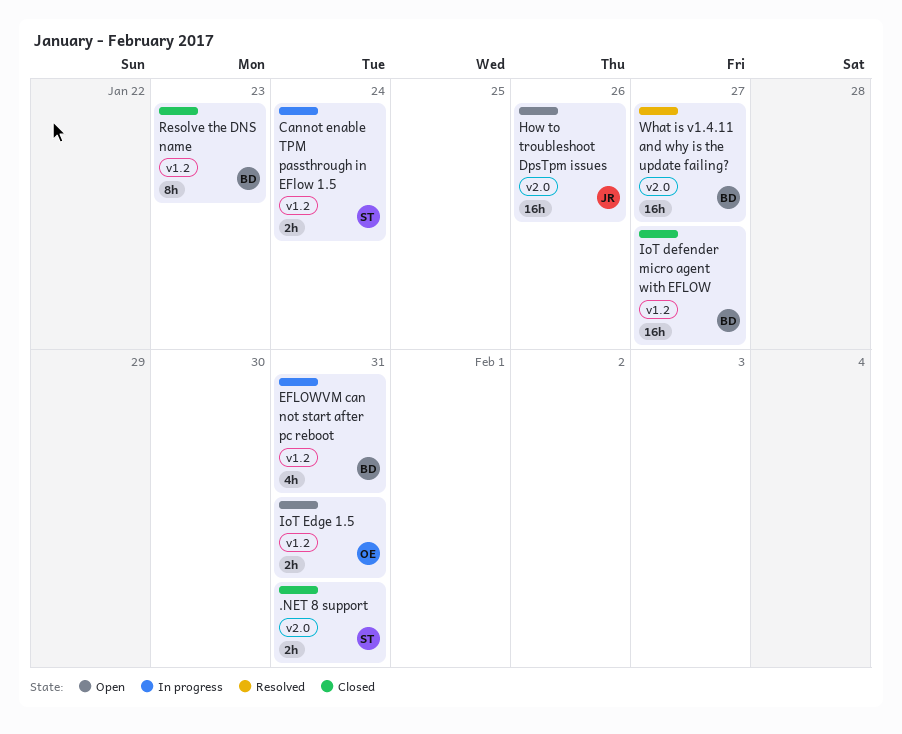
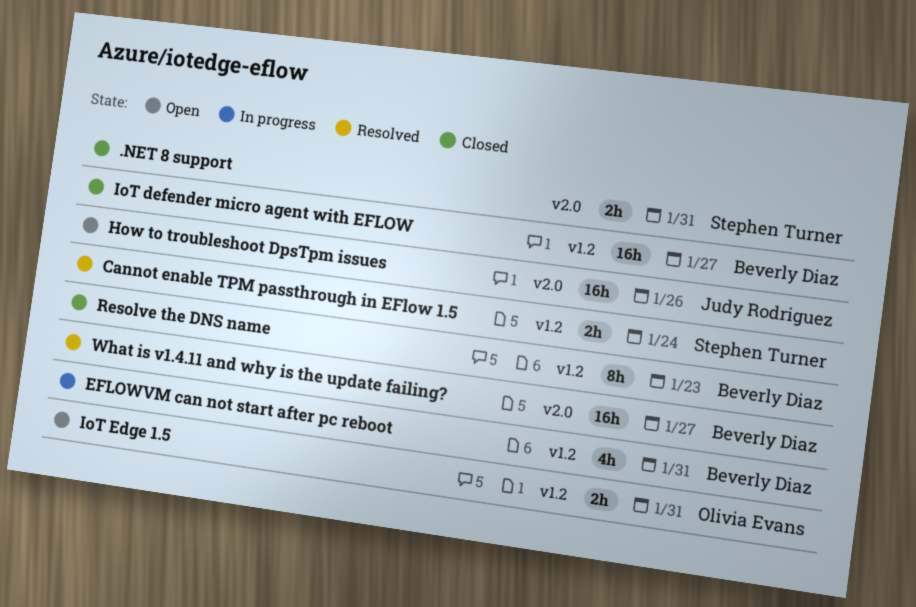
Cannot enable TPM passthrough in EFlow 1.5, status: In progress -> Resolved

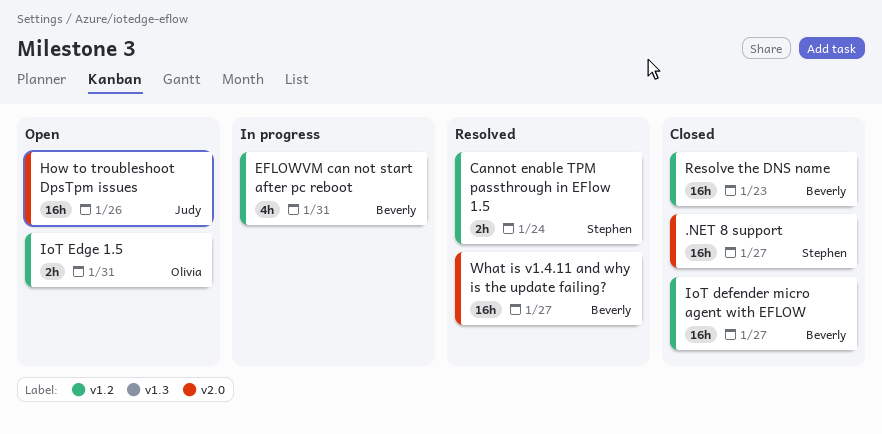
.NET 8 support, estimate: 2h -> 16h
.NET 8 support, due: Jan 31 -> Jan 27
Resolve the DNS name, estimate: 8h -> 16h

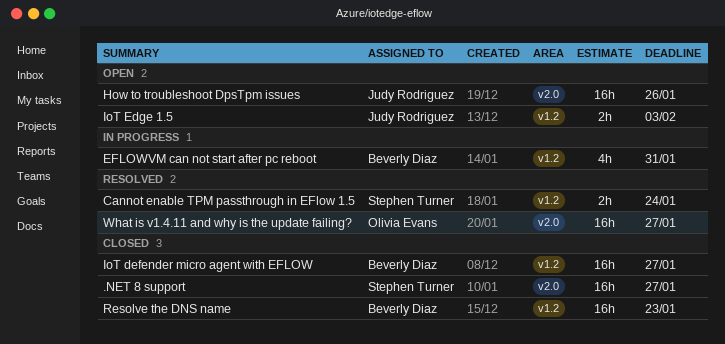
IoT Edge 1.5, owner: Olivia Evans -> Judy Rodriguez
IoT Edge 1.5, due: Jan 31 -> Feb 3
What is v1.4.11 and why is the update failing?, owner: Beverly Diaz -> Olivia Evans

